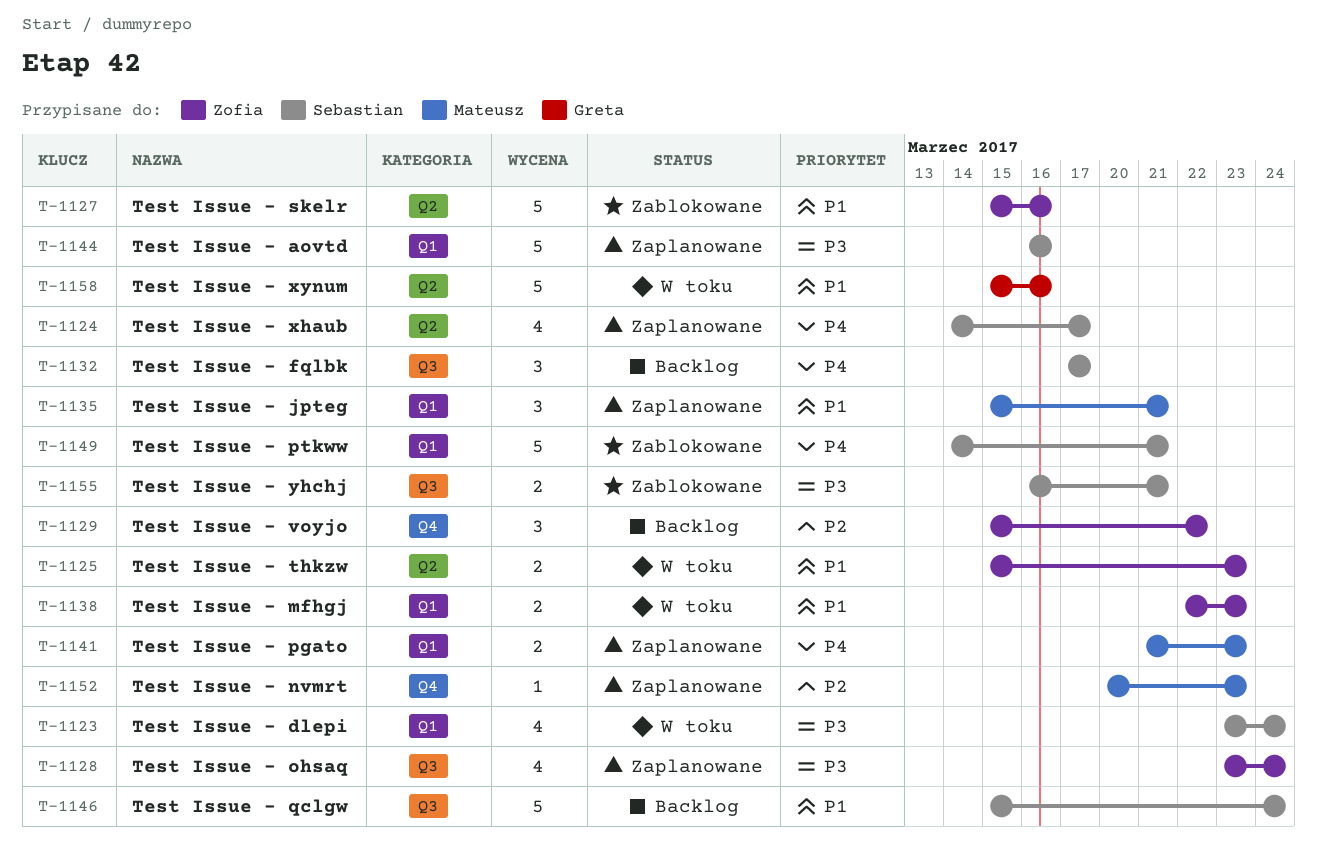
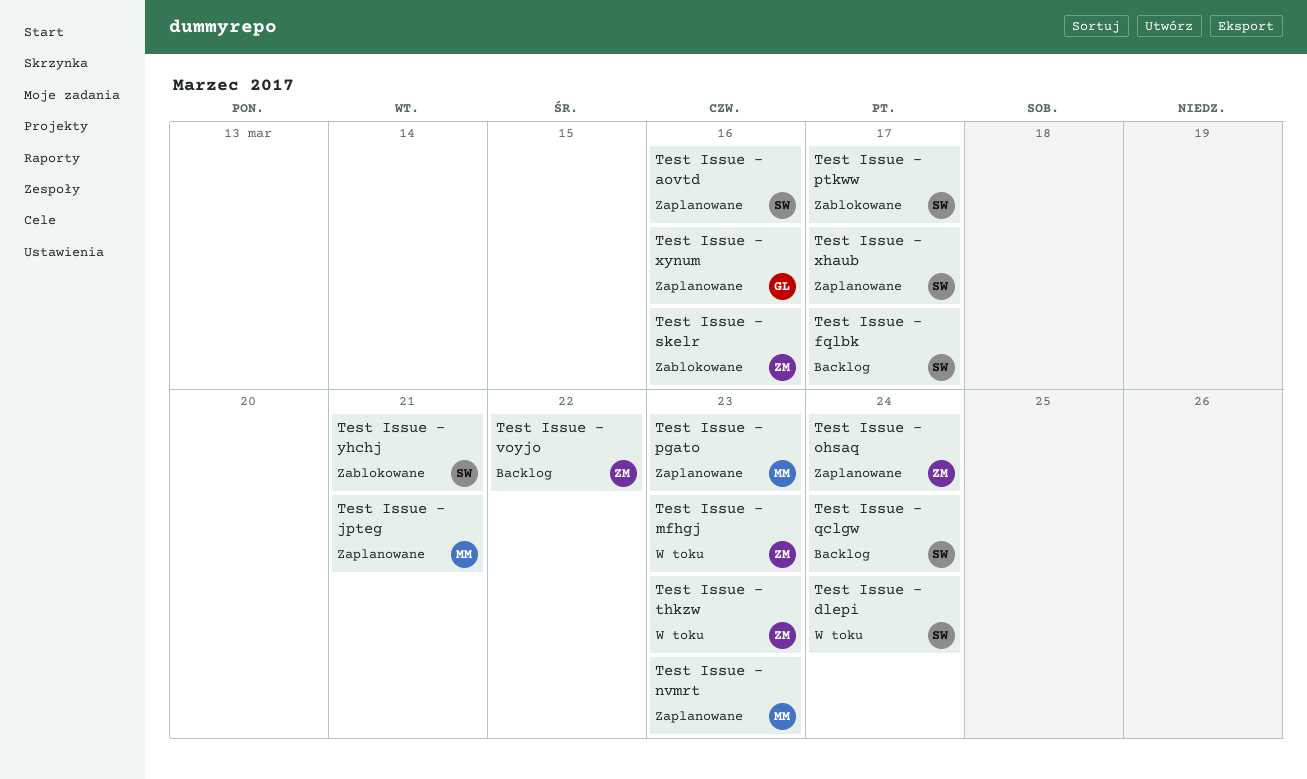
Test Issue - ptkww, due: Mar 21 -> Mar 17
Test Issue - xynum, status: W toku -> Zaplanowane

